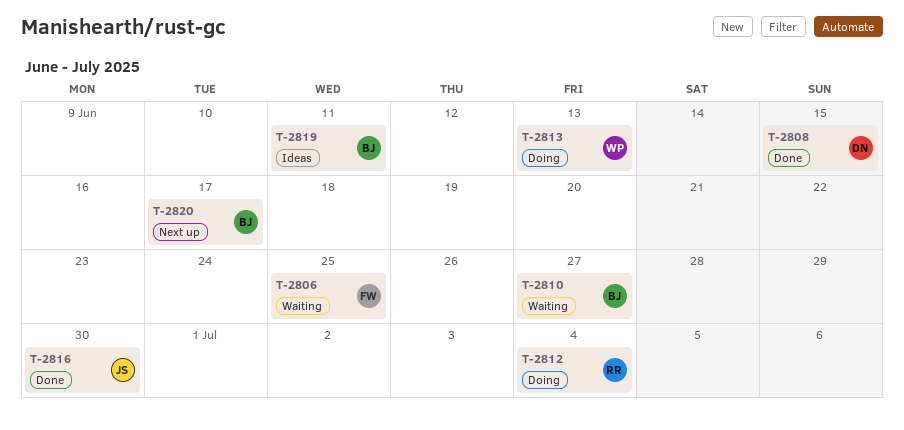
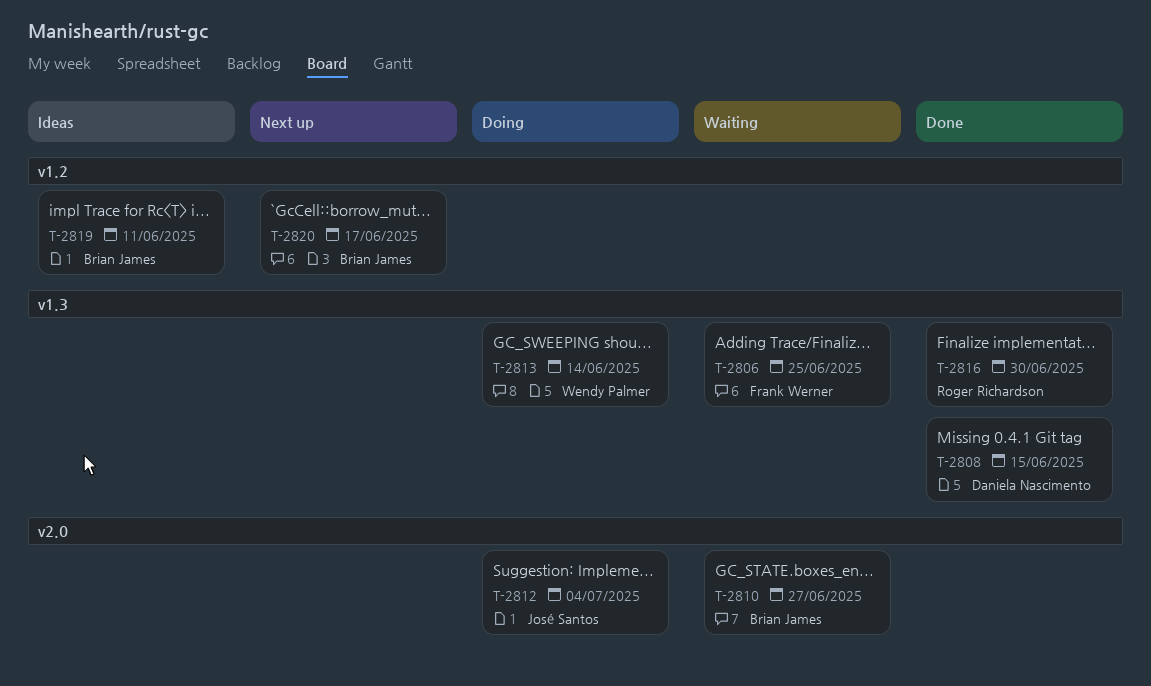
T-2812, owner: Roger Richardson -> José Santos
T-2813, due: Jun 13 -> Jun 14
T-2816, owner: José Santos -> Roger Richardson

